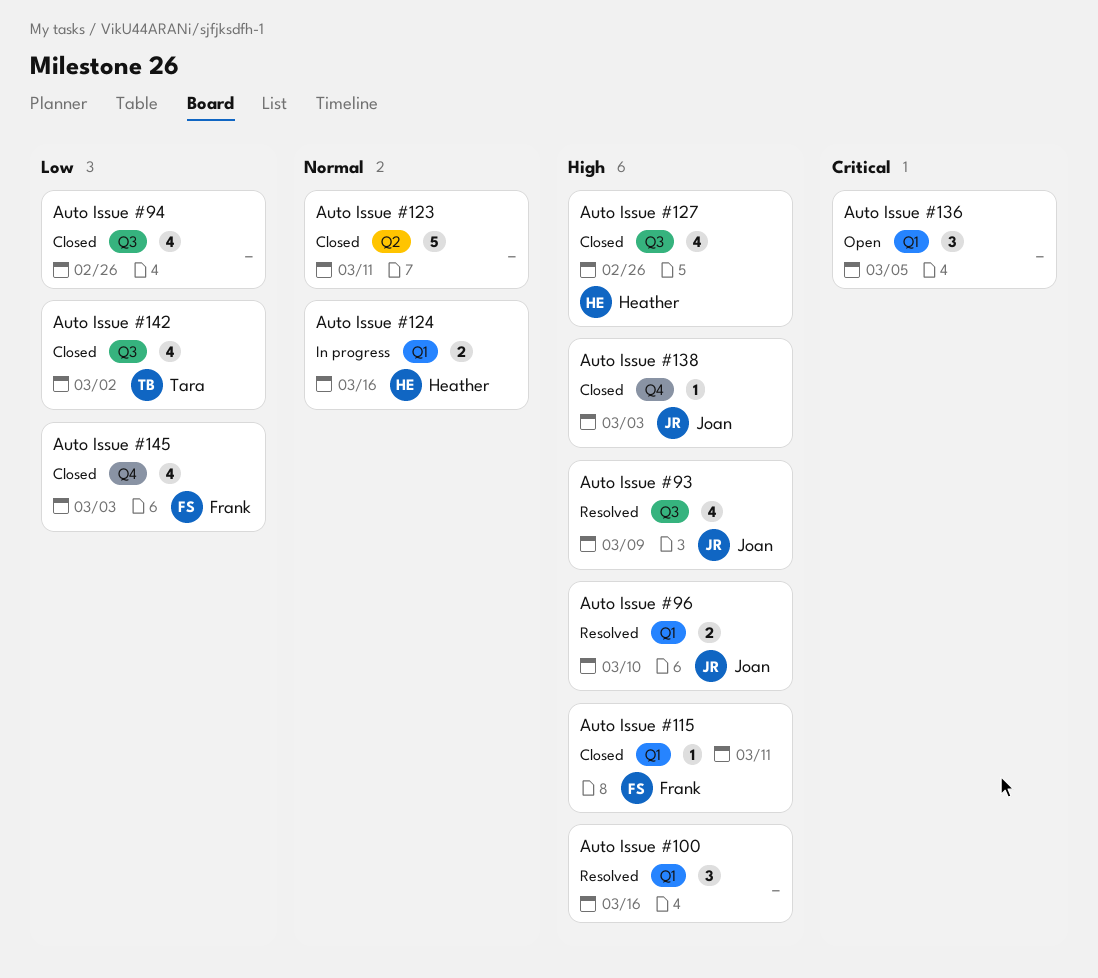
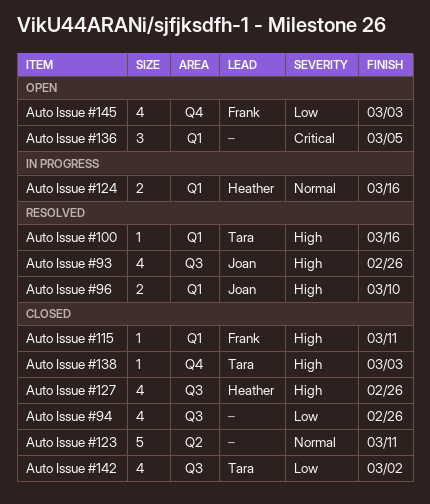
Auto Issue #100, owner: none -> Tara
Auto Issue #100, estimate: 3 -> 1
Auto Issue #138, owner: Joan -> Tara
Auto Issue #145, status: Closed -> Open
Auto Issue #93, due: Mar 9 -> Feb 26

